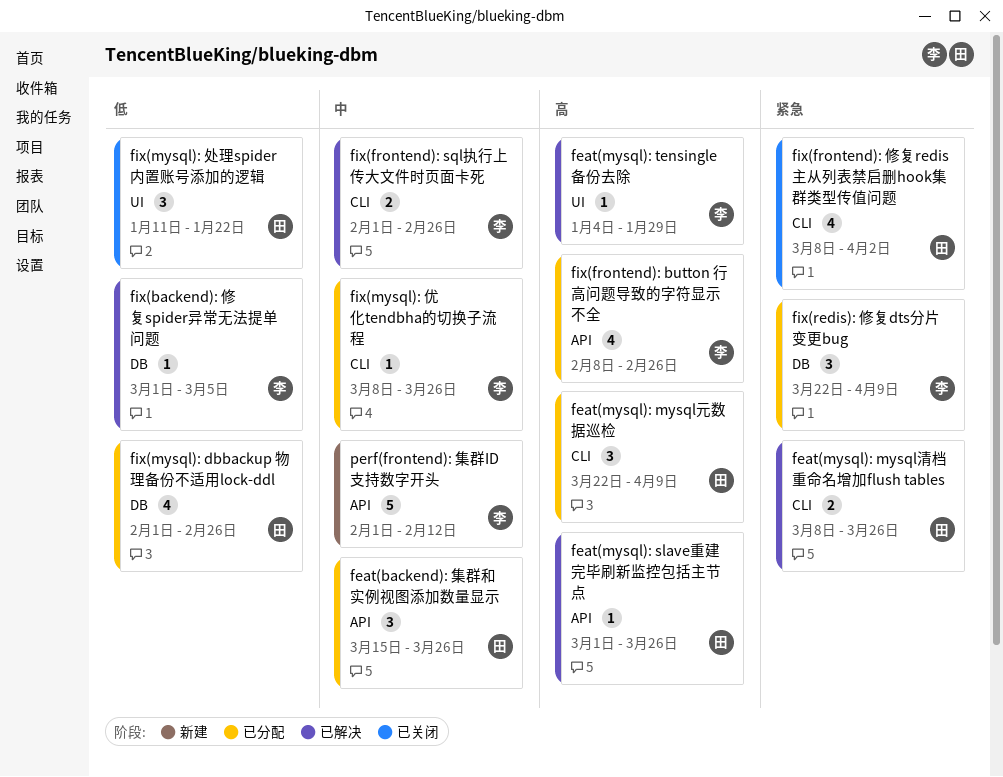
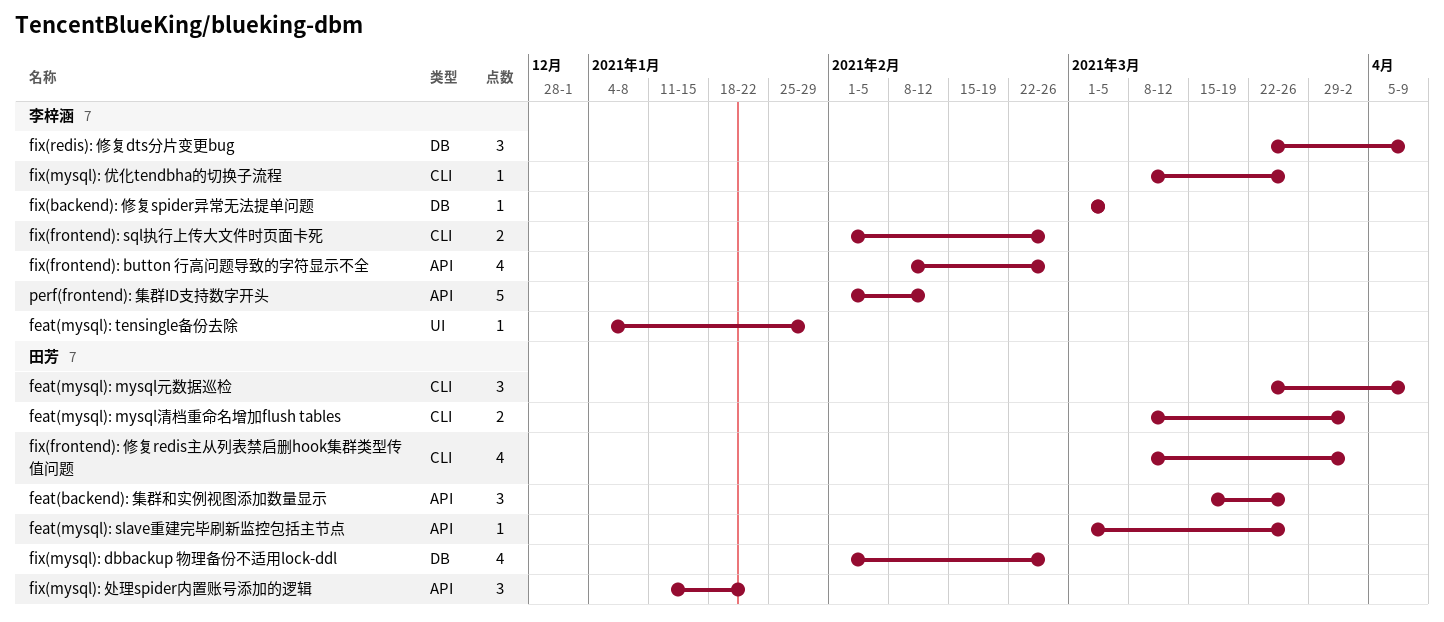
feat(mysql): mysql清档重命名增加flush tables, due: Mar 26 -> Apr 2
fix(mysql): 处理spider内置账号添加的逻辑, label: UI -> API

